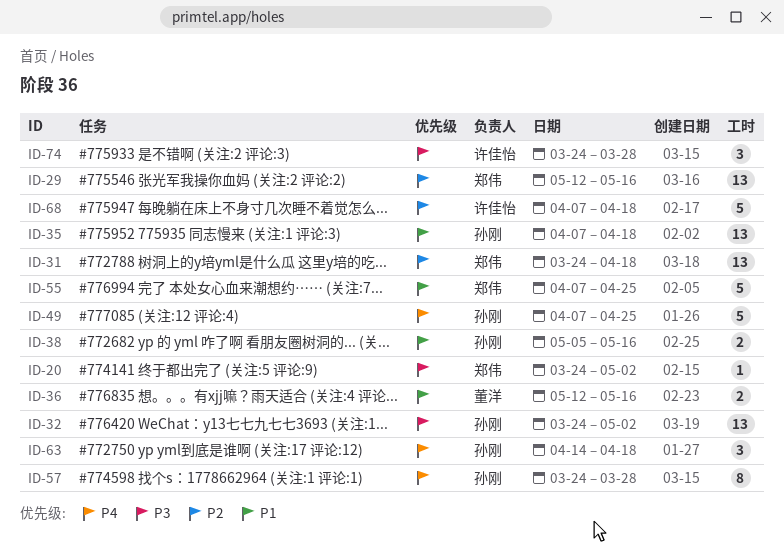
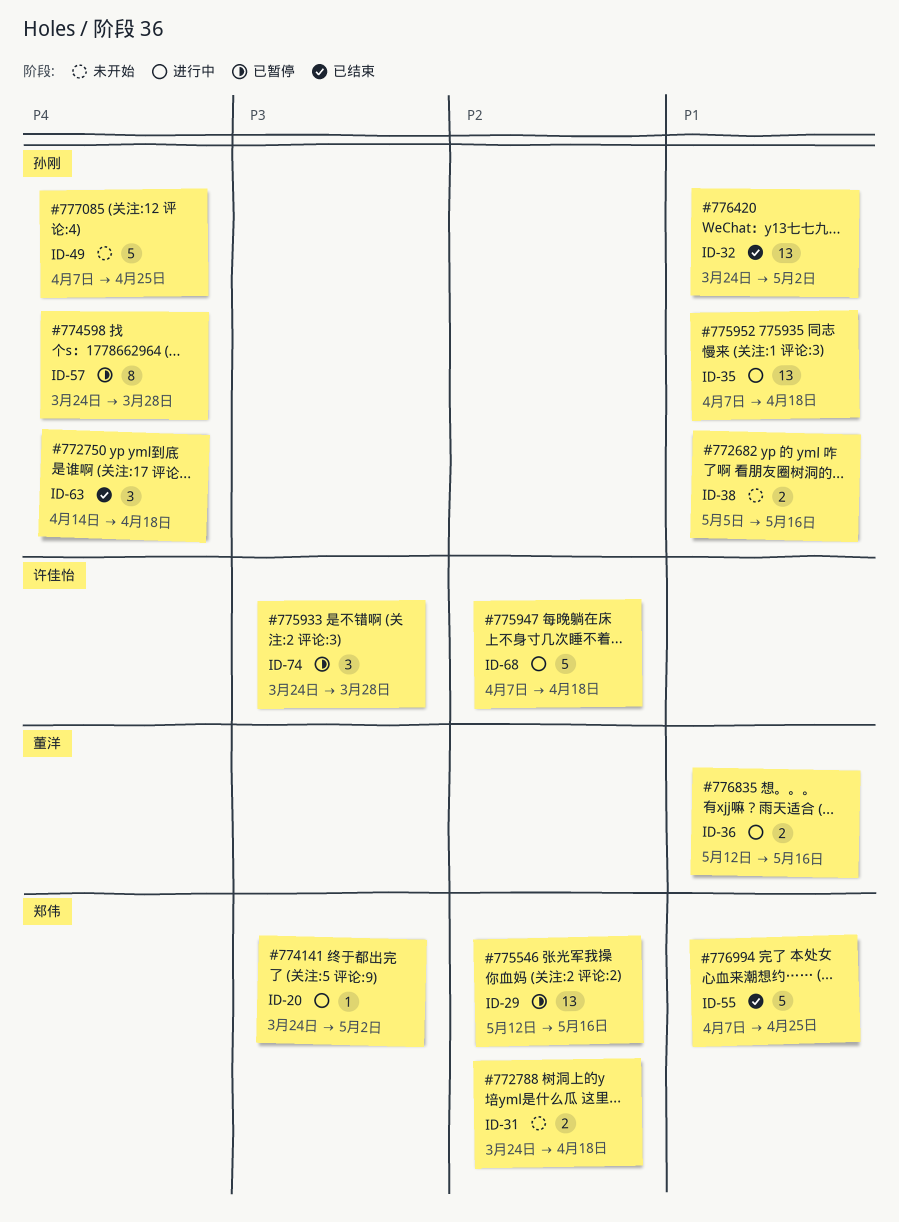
ID-31, estimate: 13 -> 2
ID-32, priority: P3 -> P1

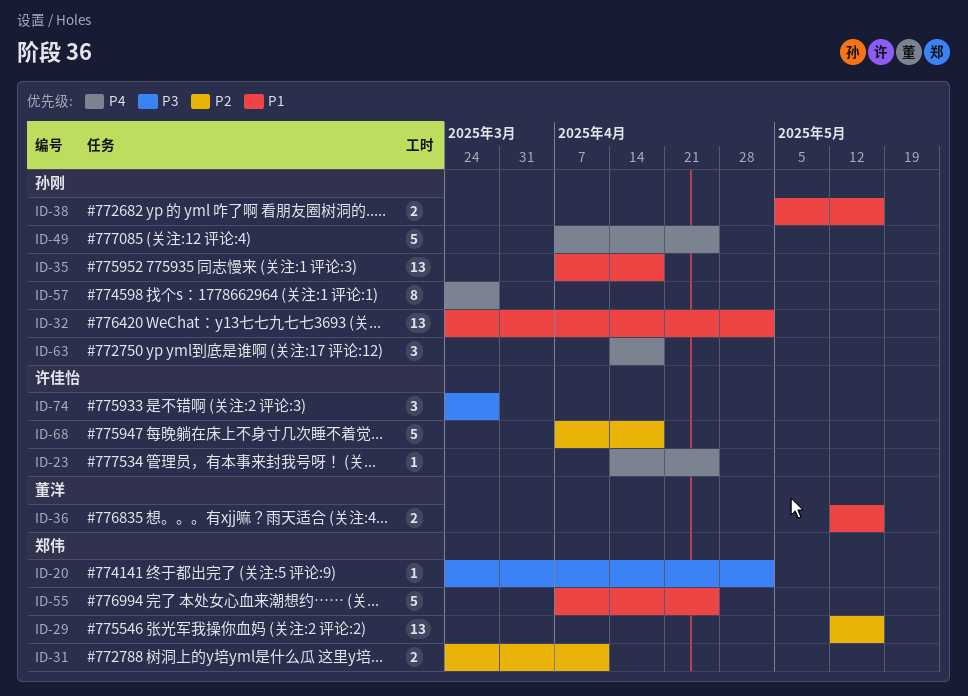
ID-23: none -> present
ID-31, due: Apr 18 -> Apr 11

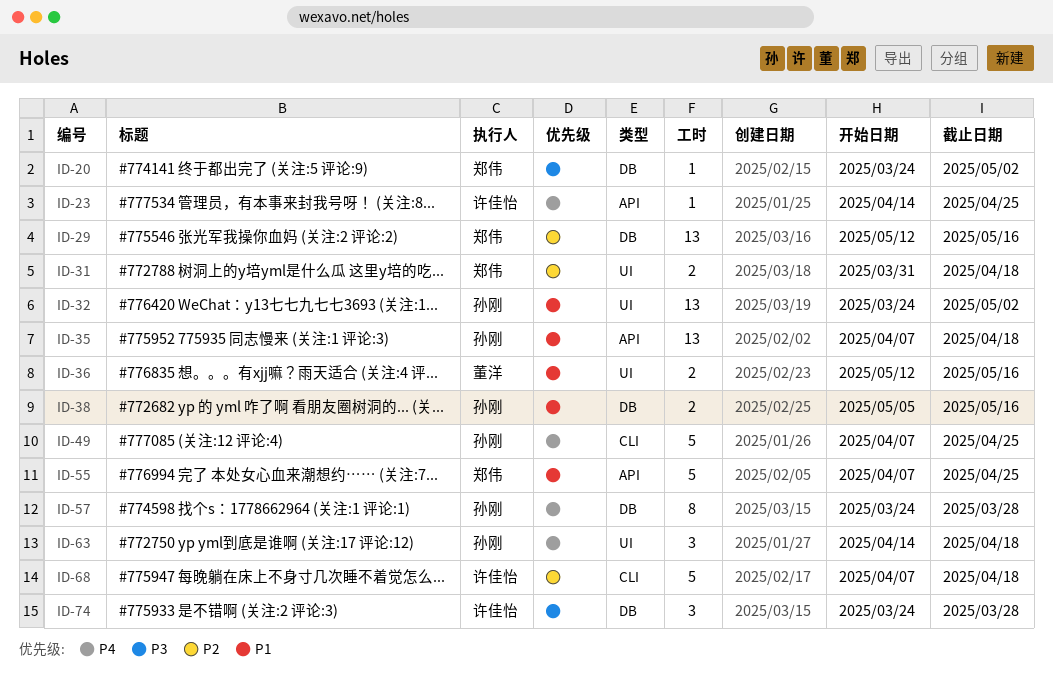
ID-31, start: Mar 24 -> Mar 31
ID-31, due: Apr 11 -> Apr 18

